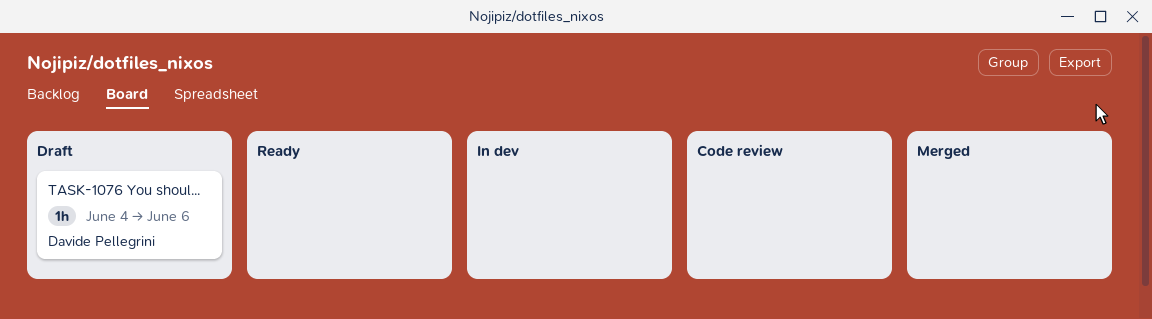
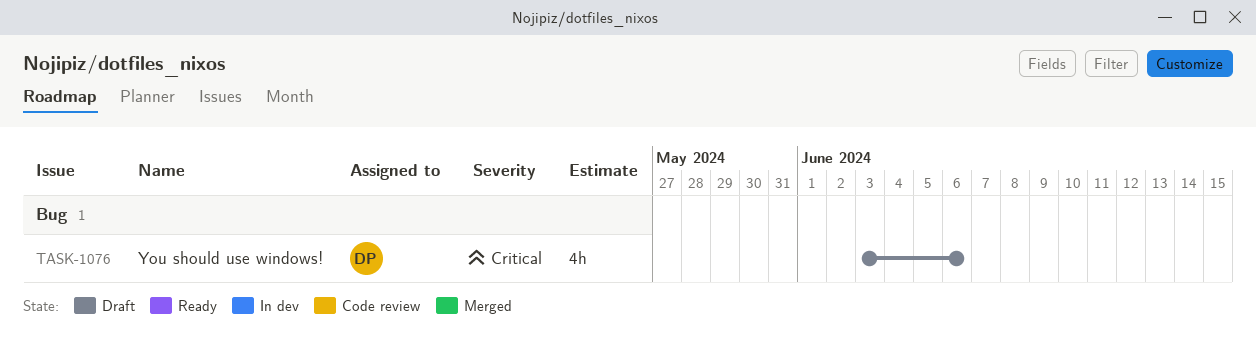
TASK-1076, estimate: 1h -> 4h
TASK-1076, start: Jun 4 -> Jun 3

